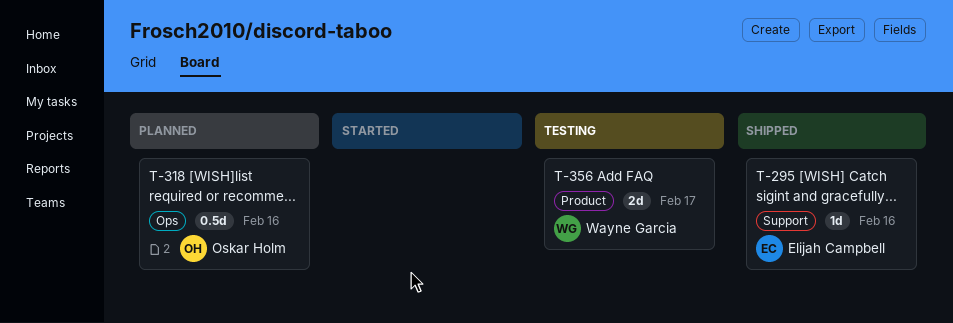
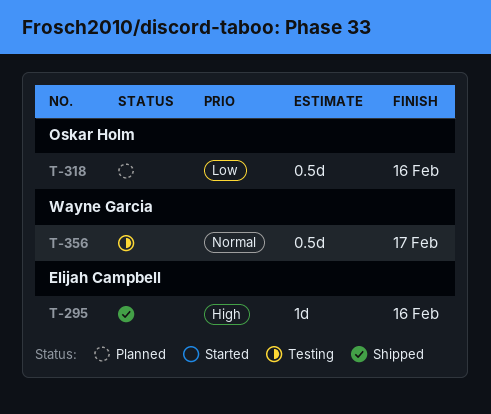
T-356, estimate: 2d -> 0.5d

